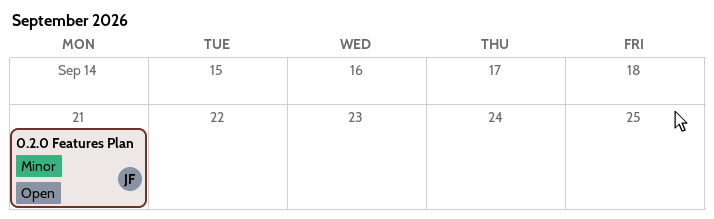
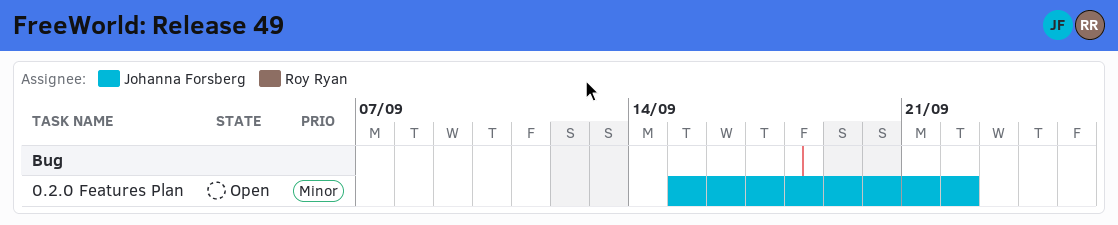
0.2.0 Features Plan, due: Sep 21 -> Sep 22

